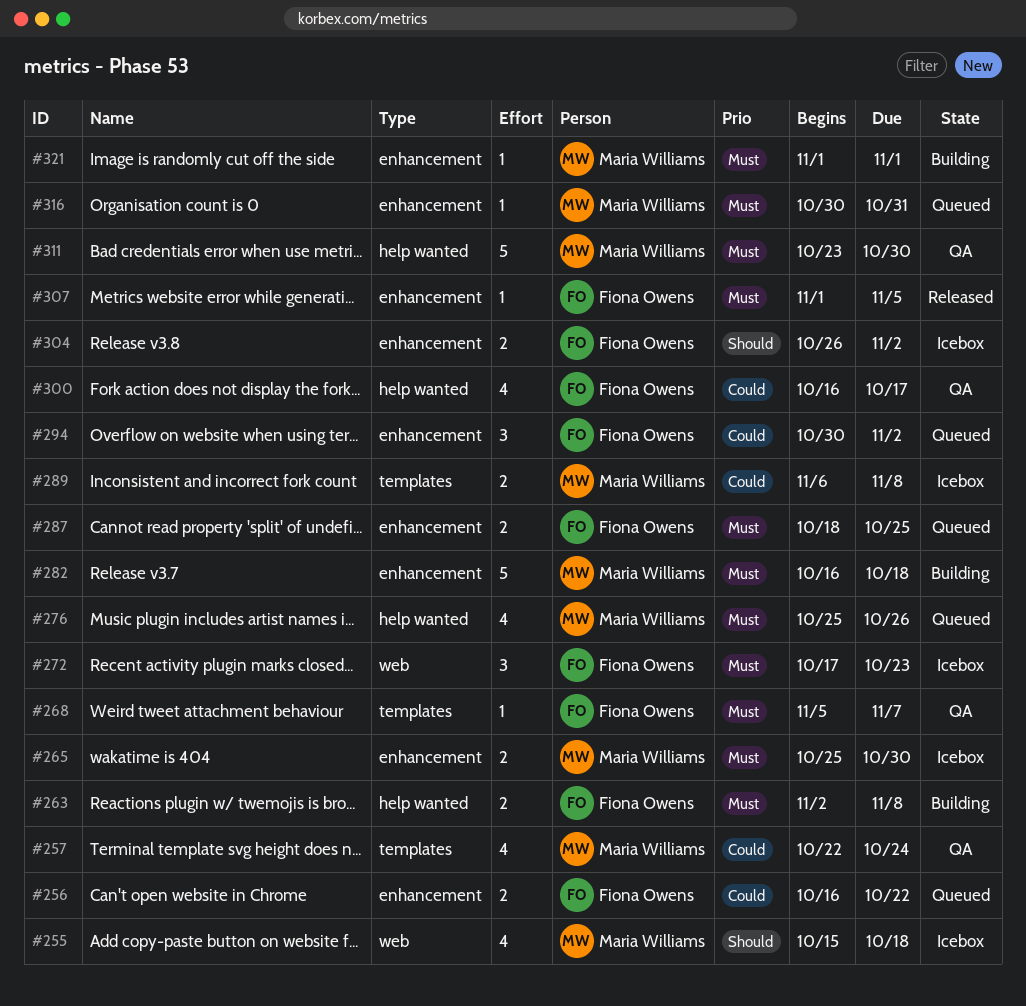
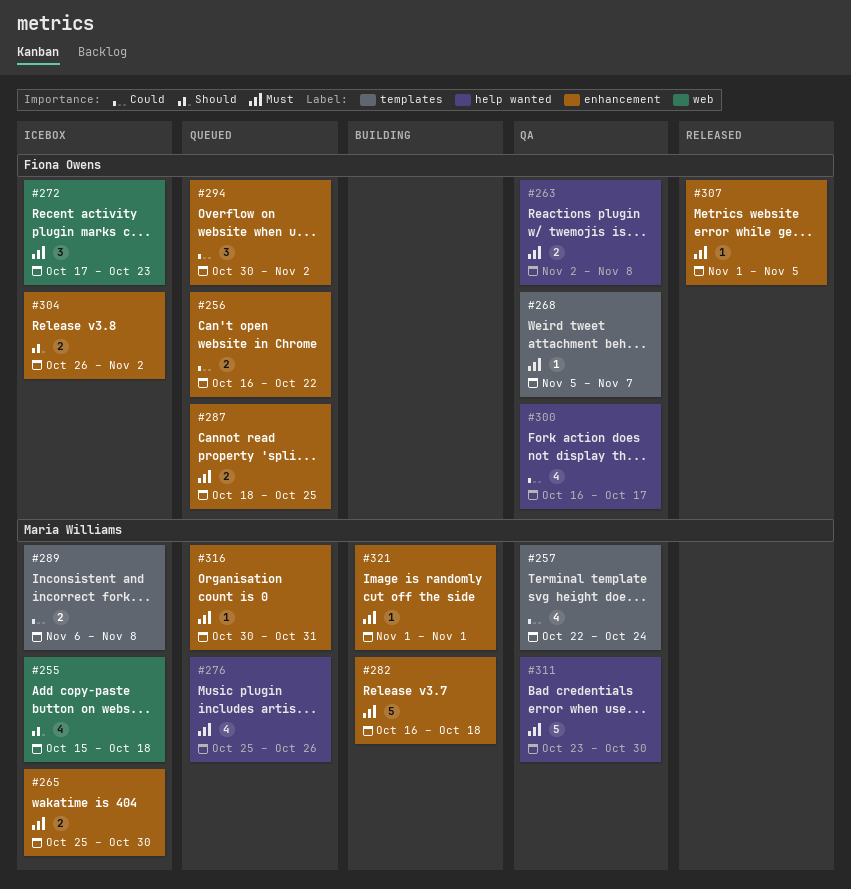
#263, status: Building -> QA

